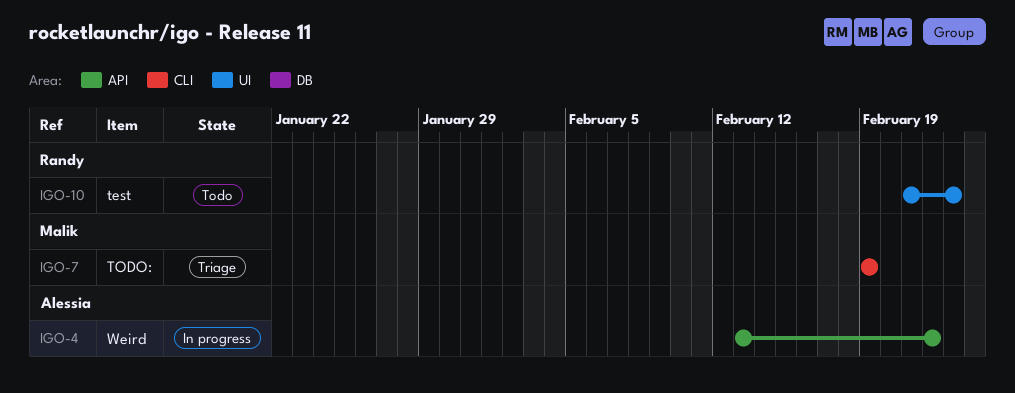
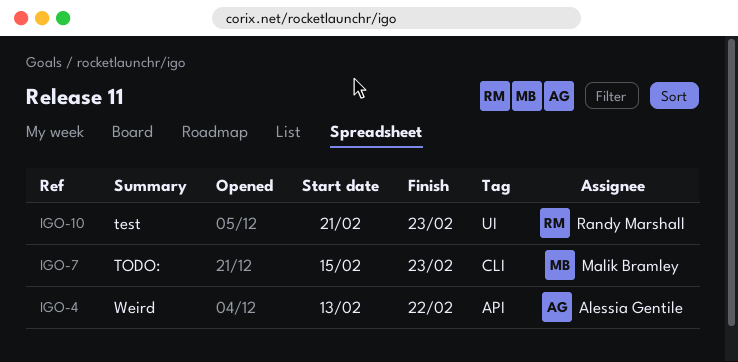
IGO-7, start: Feb 19 -> Feb 15
IGO-7, due: Feb 19 -> Feb 23

